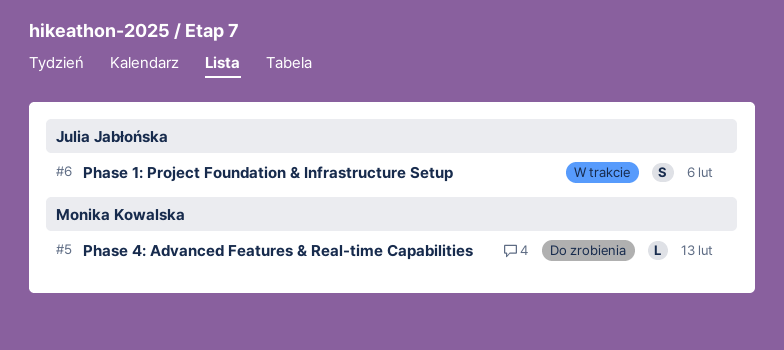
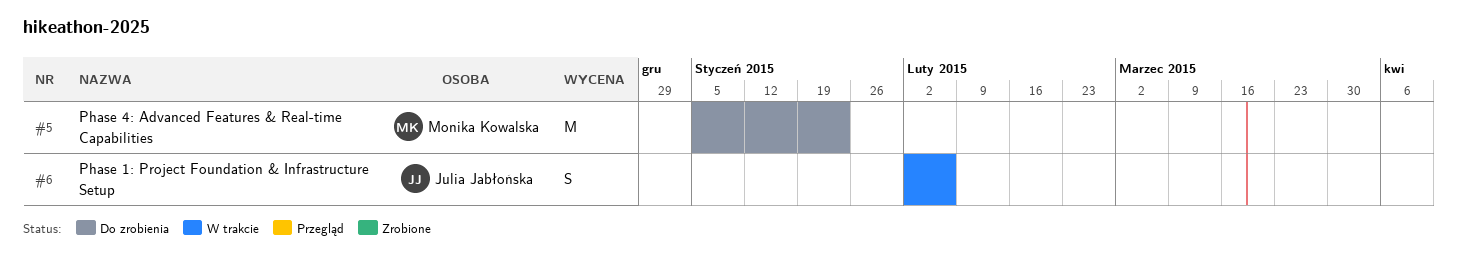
#5, estimate: L -> M
#5, due: Feb 13 -> Jan 23

